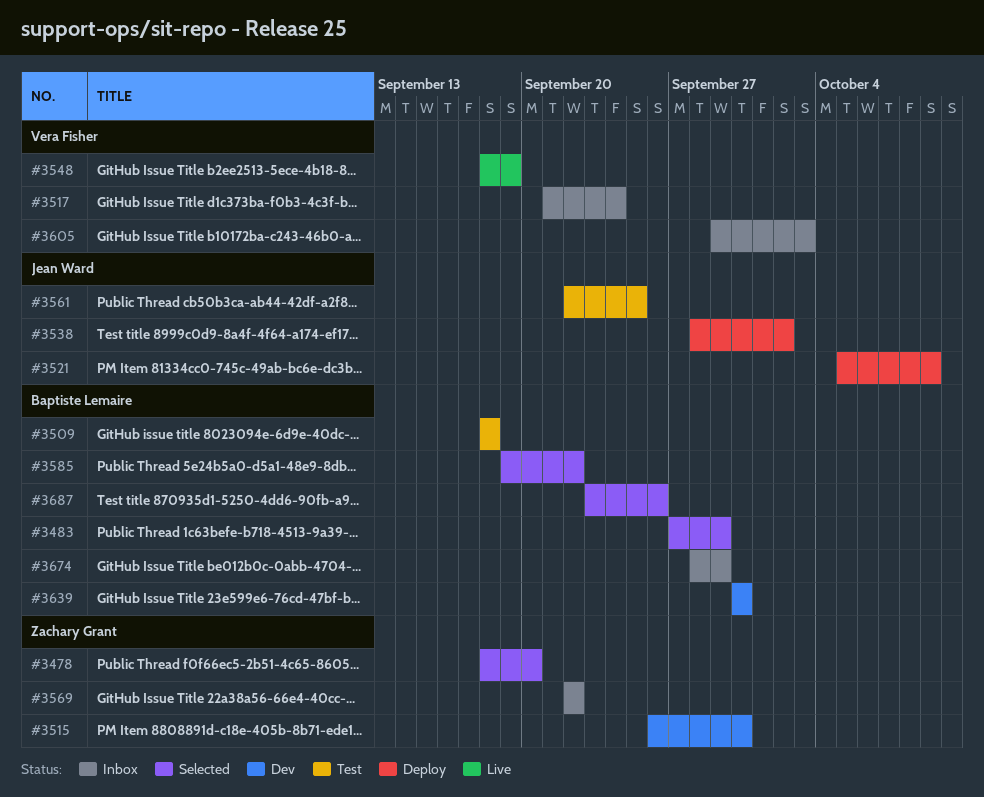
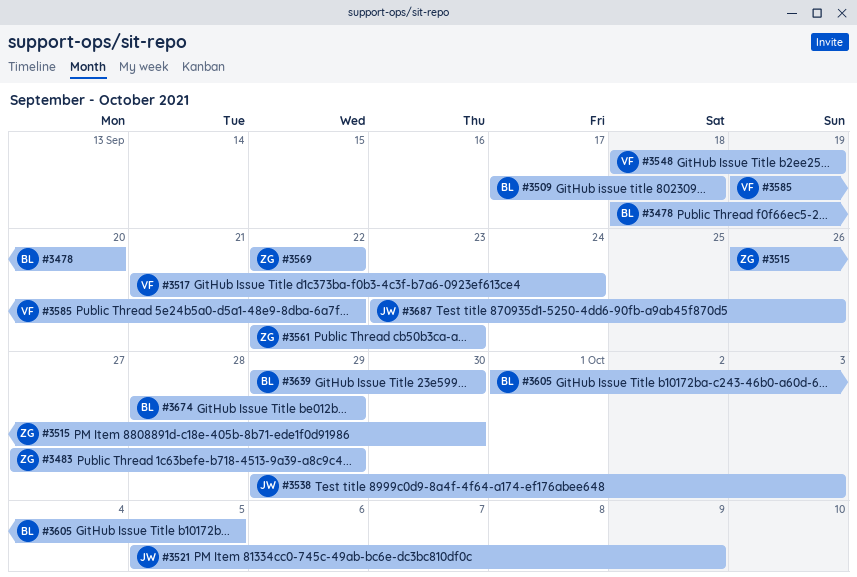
#3478, owner: Zachary Grant -> Baptiste Lemaire
#3483, owner: Baptiste Lemaire -> Zachary Grant
#3509, start: Sep 18 -> Sep 17
#3538, start: Sep 28 -> Sep 29
#3538, due: Oct 2 -> Oct 3
#3561, owner: Jean Ward -> Zachary Grant
#3561, due: Sep 25 -> Sep 23
#3585, owner: Baptiste Lemaire -> Vera Fisher
#3605, owner: Vera Fisher -> Baptiste Lemaire
#3605, start: Sep 29 -> Oct 1
#3605, due: Oct 3 -> Oct 5
#3639, start: Sep 30 -> Sep 29
#3687, owner: Baptiste Lemaire -> Jean Ward

